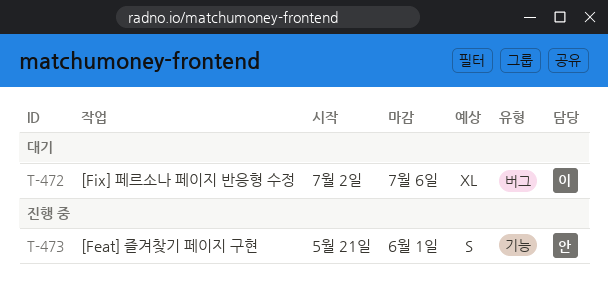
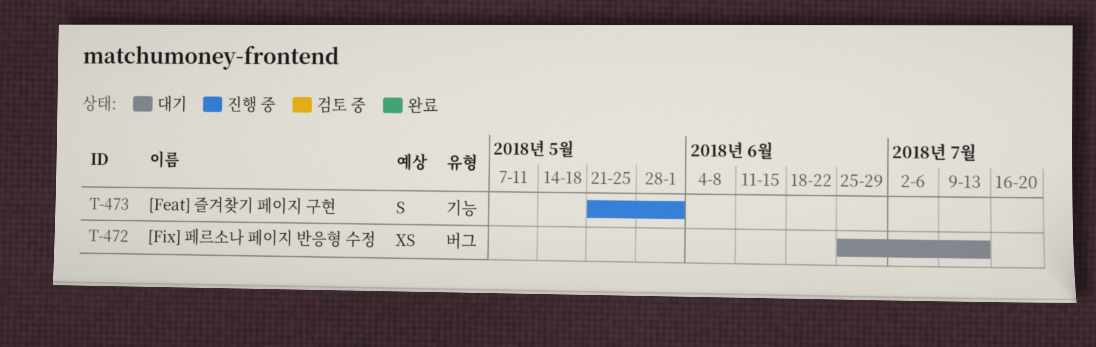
T-472, estimate: XL -> XS
T-472, start: Jul 2 -> Jun 25
T-472, due: Jul 6 -> Jul 13

